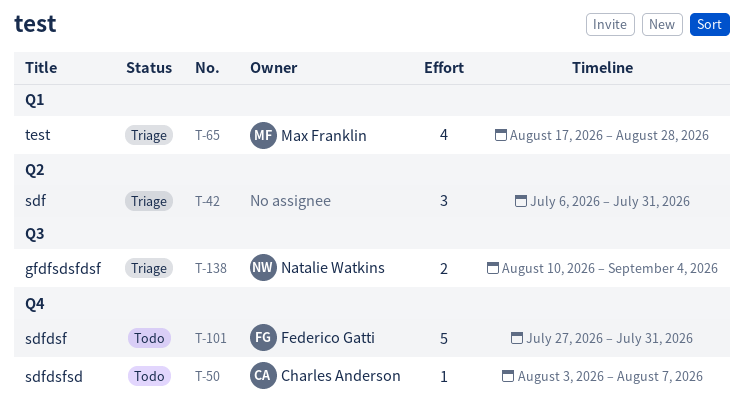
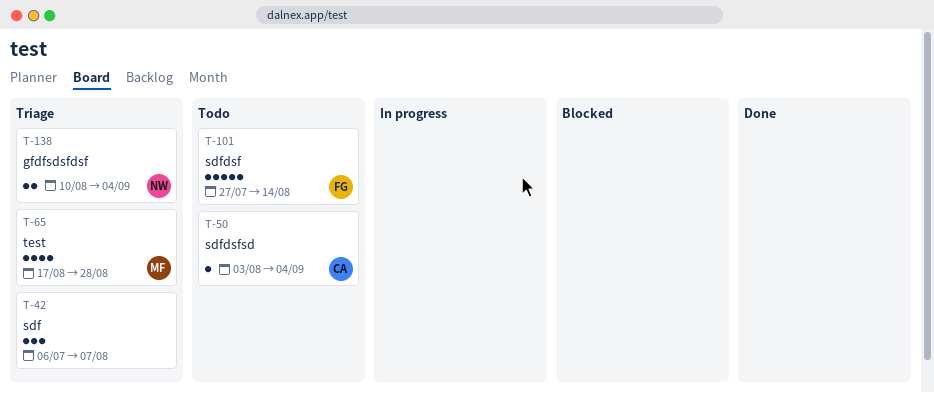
T-42, due: Jul 31 -> Aug 7
T-50, due: Aug 7 -> Sep 4
T-101, due: Jul 31 -> Aug 14

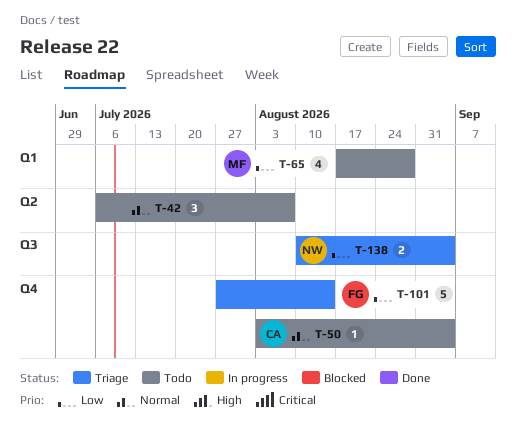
T-42, status: Triage -> Todo
T-65, status: Triage -> Todo
T-101, status: Todo -> Triage

